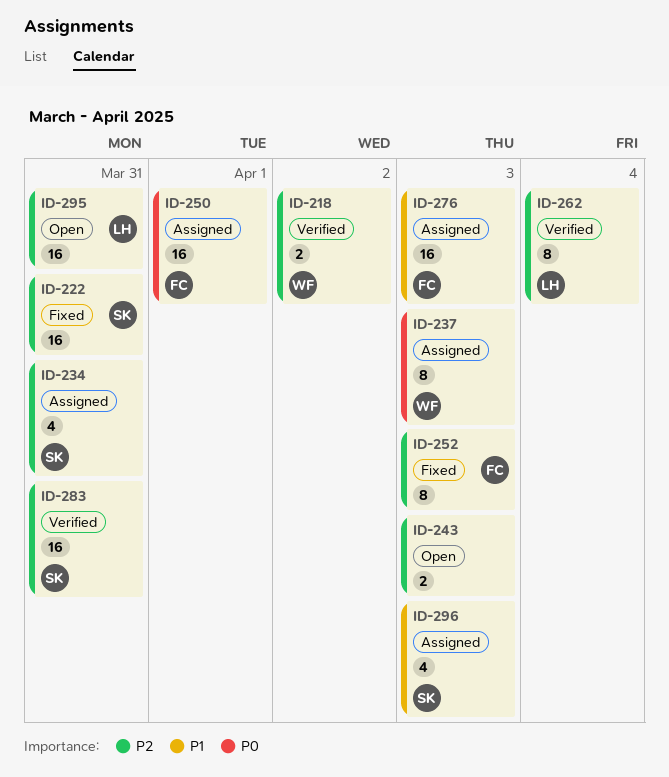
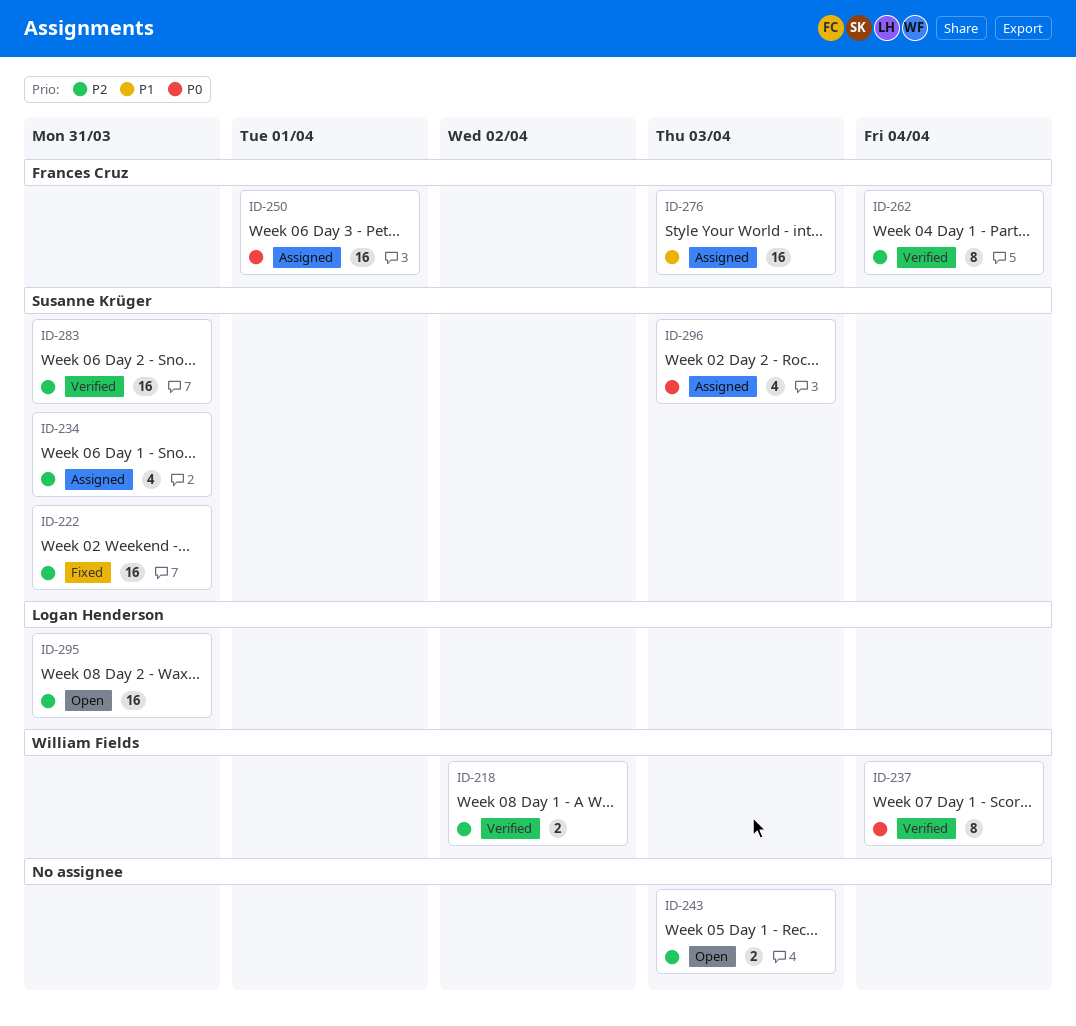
ID-237, status: Assigned -> Verified
ID-237, due: Apr 3 -> Apr 4
ID-252: present -> none
ID-262, owner: Logan Henderson -> Frances Cruz
ID-296, priority: P1 -> P0

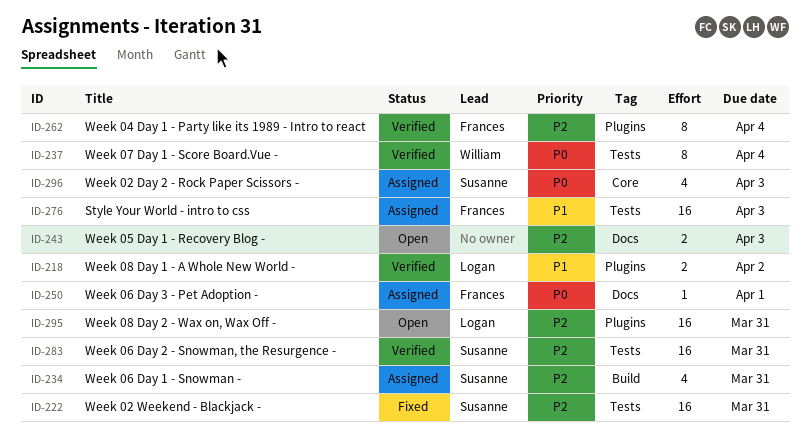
ID-218, owner: William Fields -> Logan Henderson
ID-218, priority: P2 -> P1
ID-250, estimate: 16 -> 1

